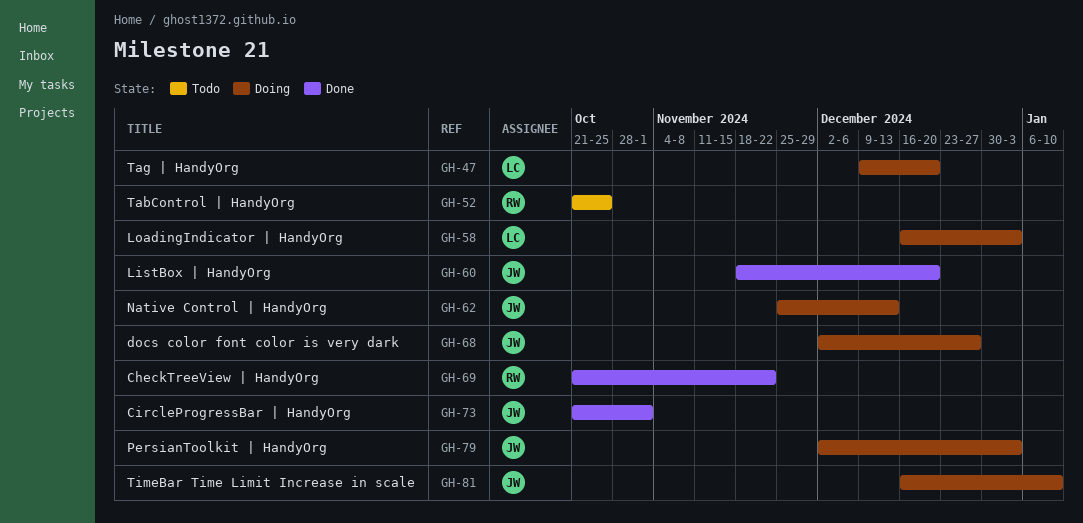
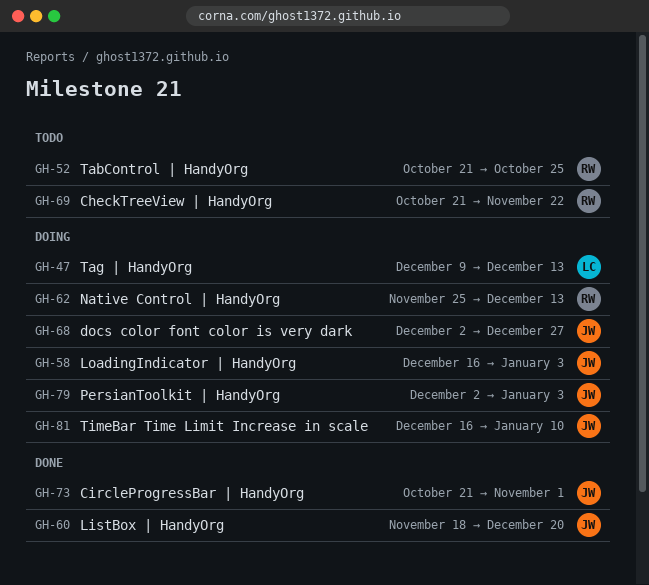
GH-47, due: Dec 20 -> Dec 13
GH-58, owner: LC -> JW
GH-62, owner: JW -> RW
GH-69, status: Done -> Todo

